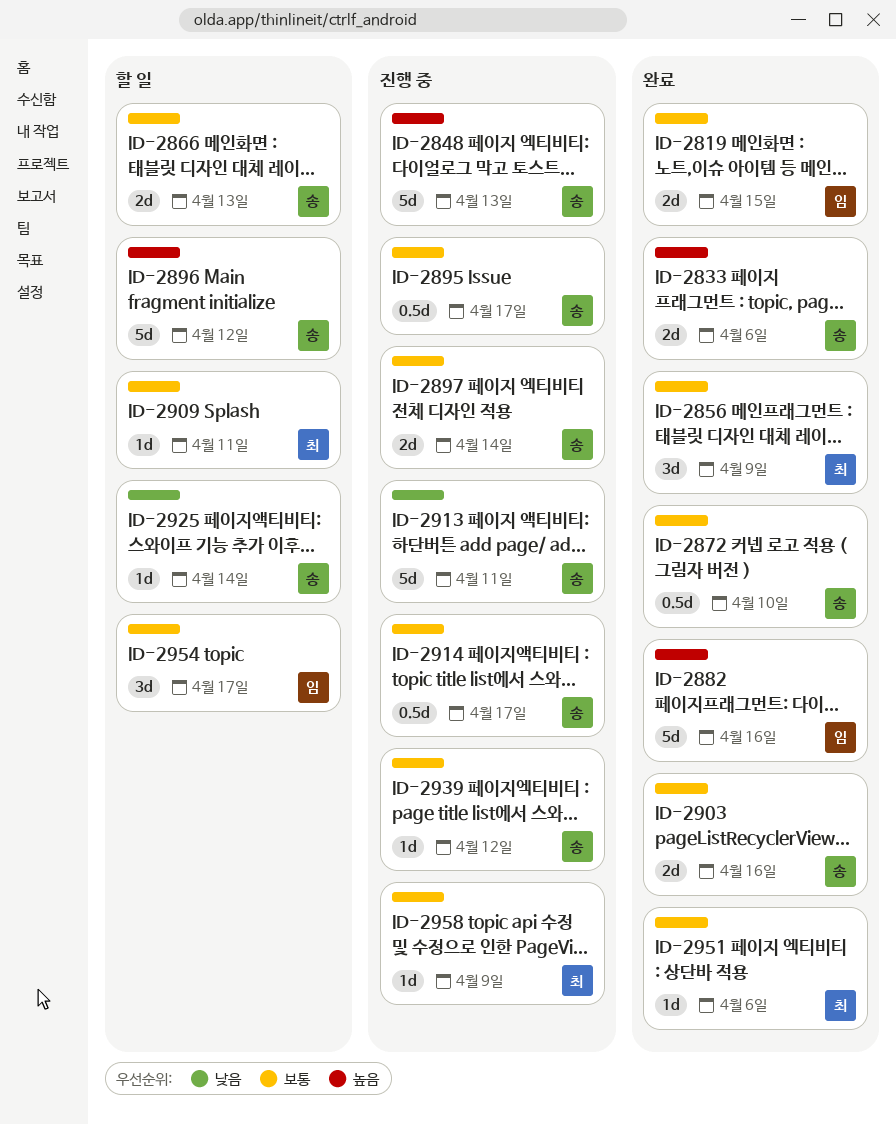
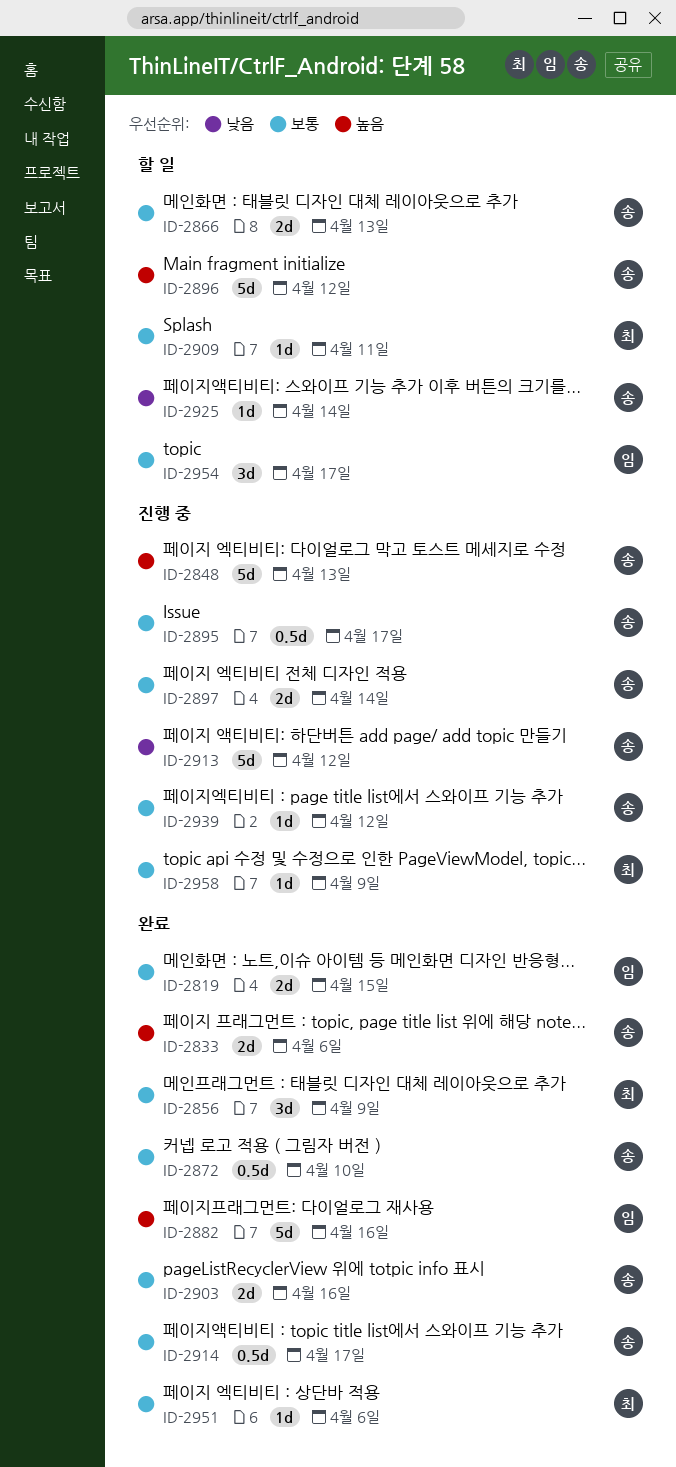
ID-2913, due: Apr 11 -> Apr 12
ID-2914, status: 진행 중 -> 완료

